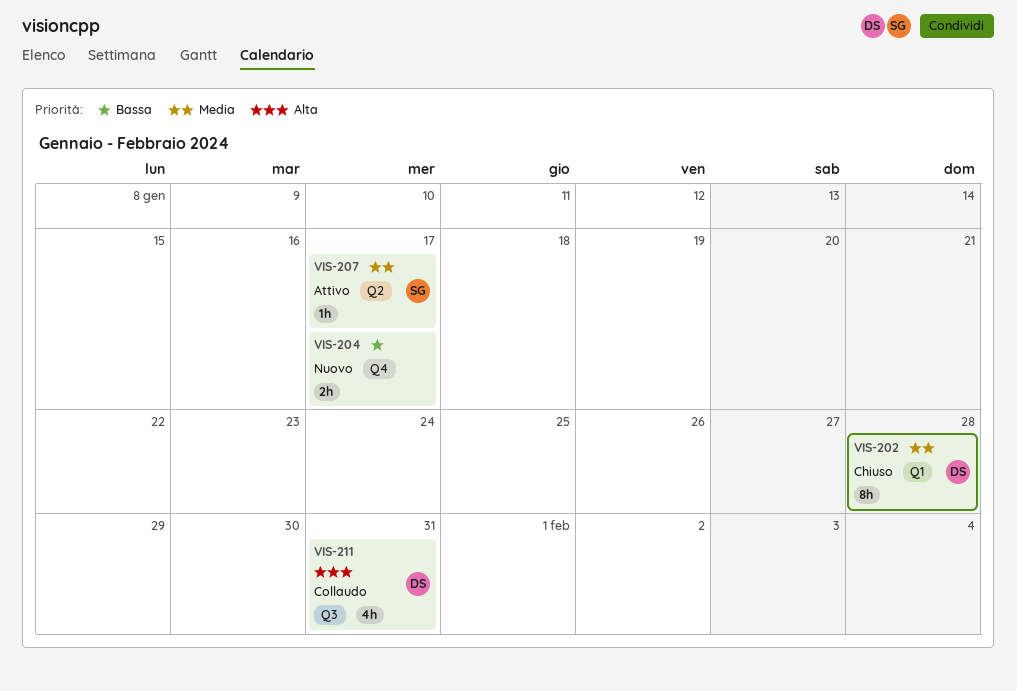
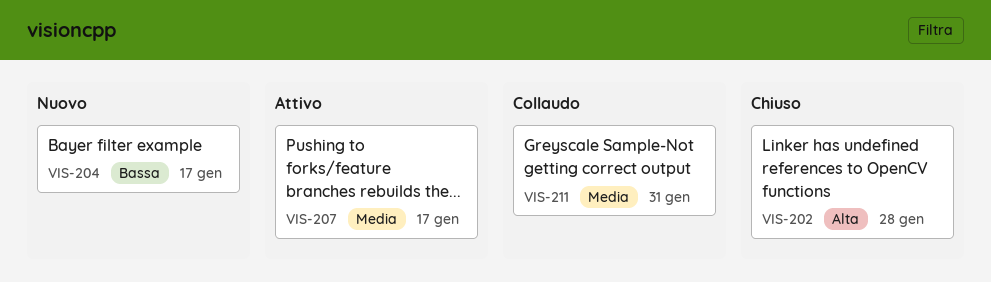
VIS-202, priority: Media -> Alta
VIS-211, priority: Alta -> Media

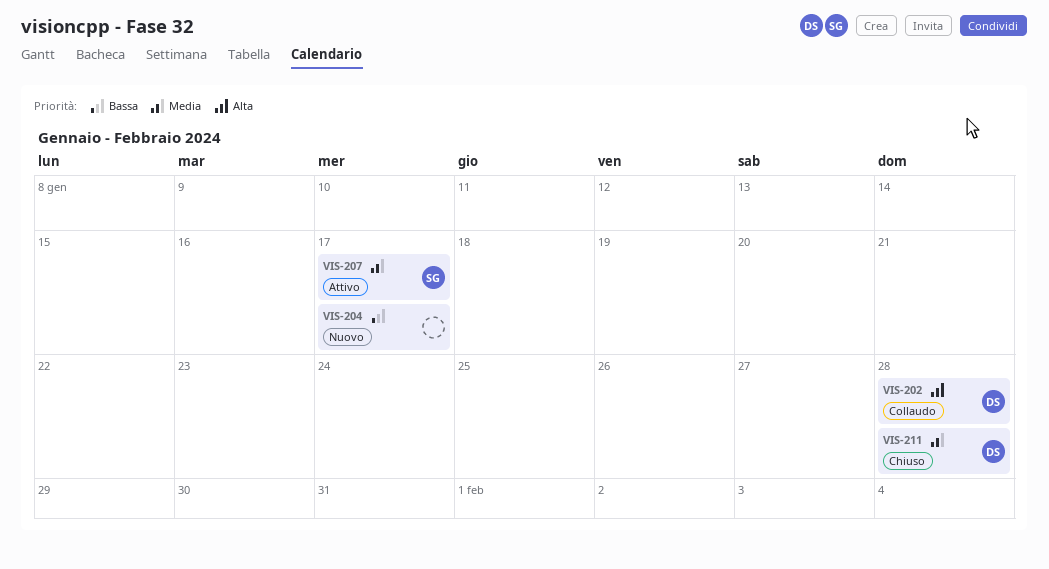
VIS-202, status: Chiuso -> Collaudo
VIS-211, status: Collaudo -> Chiuso
VIS-211, due: Jan 31 -> Jan 28

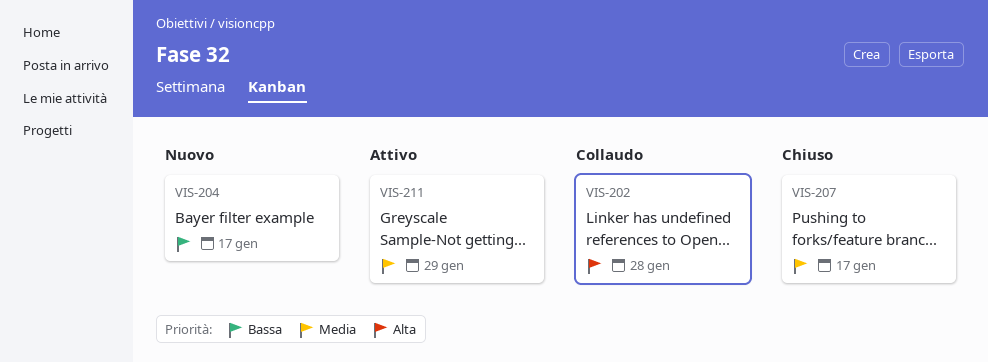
VIS-207, status: Attivo -> Chiuso
VIS-211, status: Chiuso -> Attivo
VIS-211, due: Jan 28 -> Jan 29

